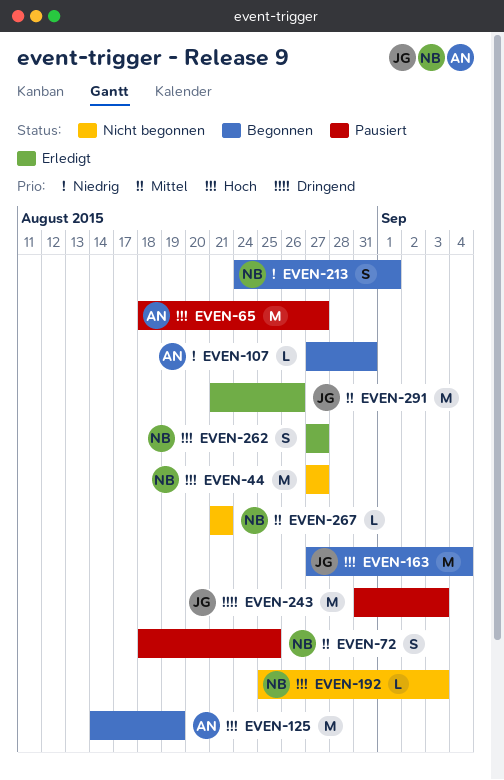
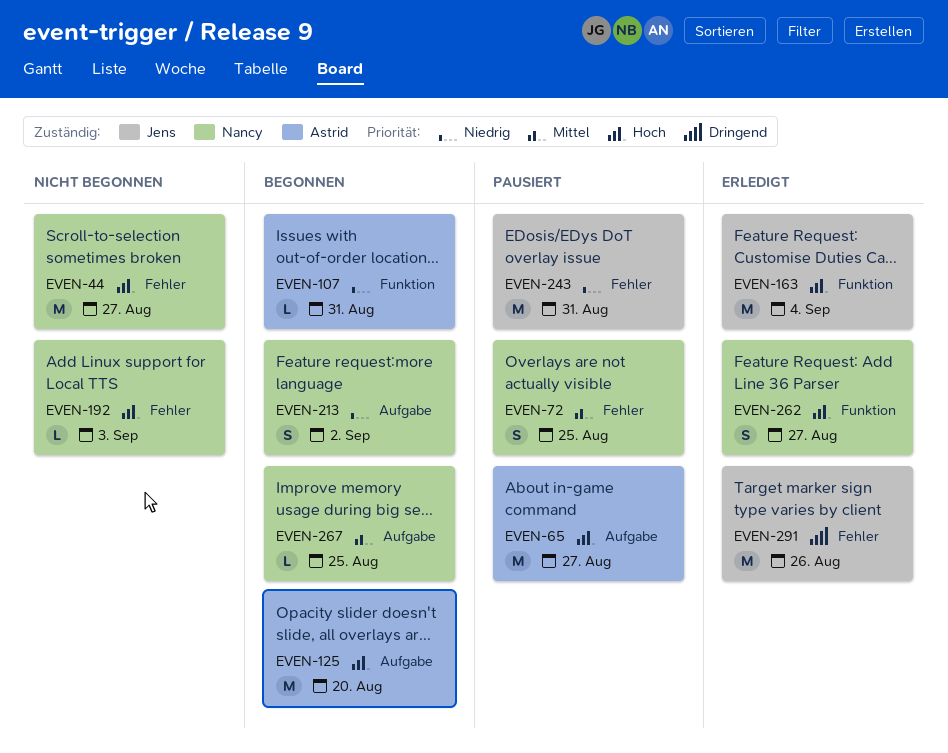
EVEN-125, due: Aug 19 -> Aug 20
EVEN-163, status: Begonnen -> Erledigt
EVEN-213, due: Sep 1 -> Sep 2
EVEN-243, priority: Dringend -> Niedrig
EVEN-243, due: Sep 3 -> Aug 31
EVEN-267, status: Nicht begonnen -> Begonnen
EVEN-267, due: Aug 21 -> Aug 25
EVEN-291, priority: Mittel -> Dringend

